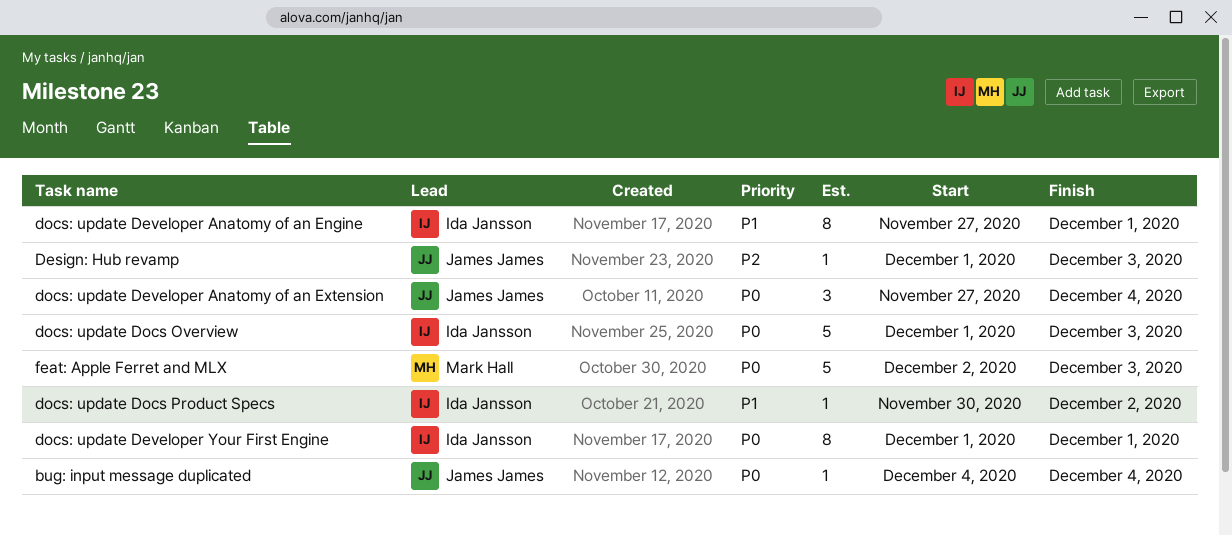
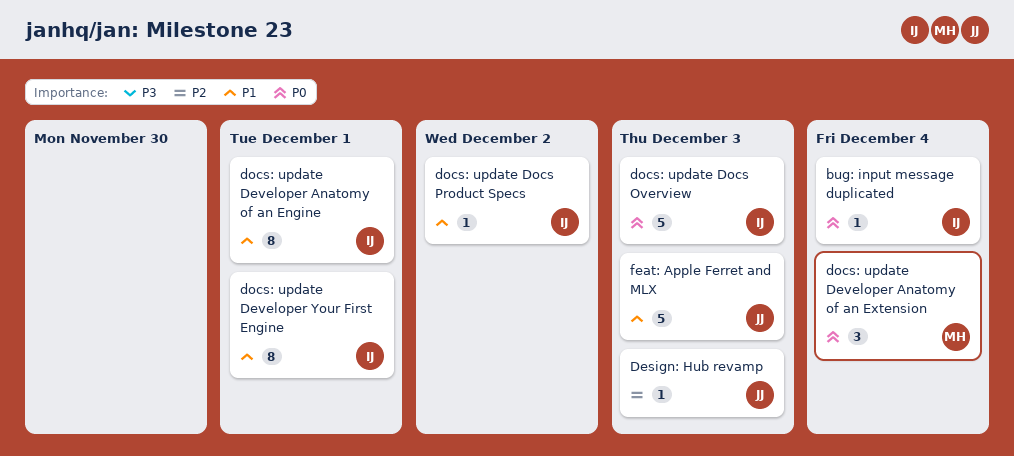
bug: input message duplicated, owner: James James -> Ida Jansson
docs: update Developer Anatomy of an Extension, owner: James James -> Mark Hall
docs: update Developer Your First Engine, priority: P0 -> P1
feat: Apple Ferret and MLX, owner: Mark Hall -> James James
feat: Apple Ferret and MLX, priority: P0 -> P1

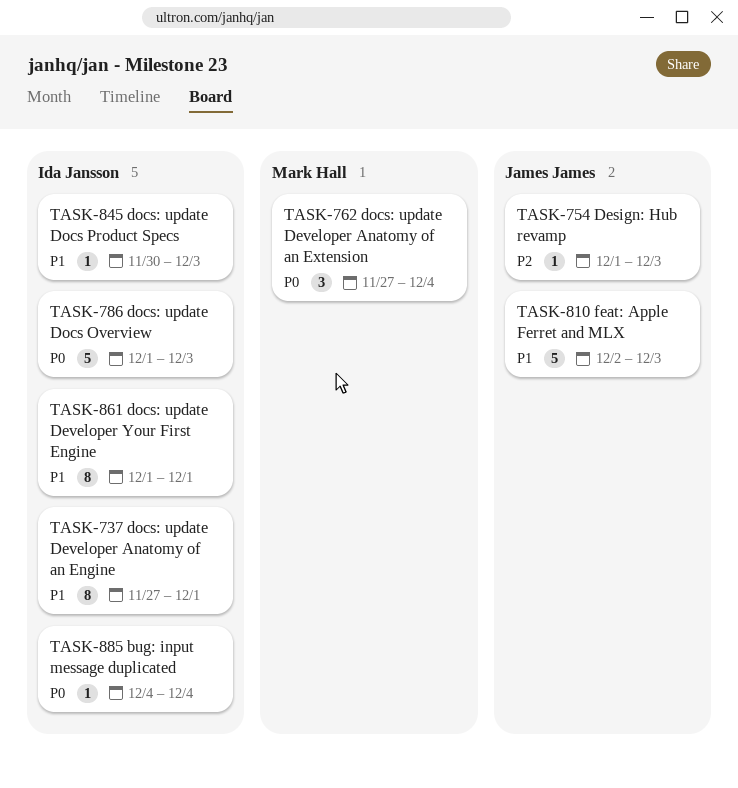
docs: update Docs Product Specs, due: Dec 2 -> Dec 3

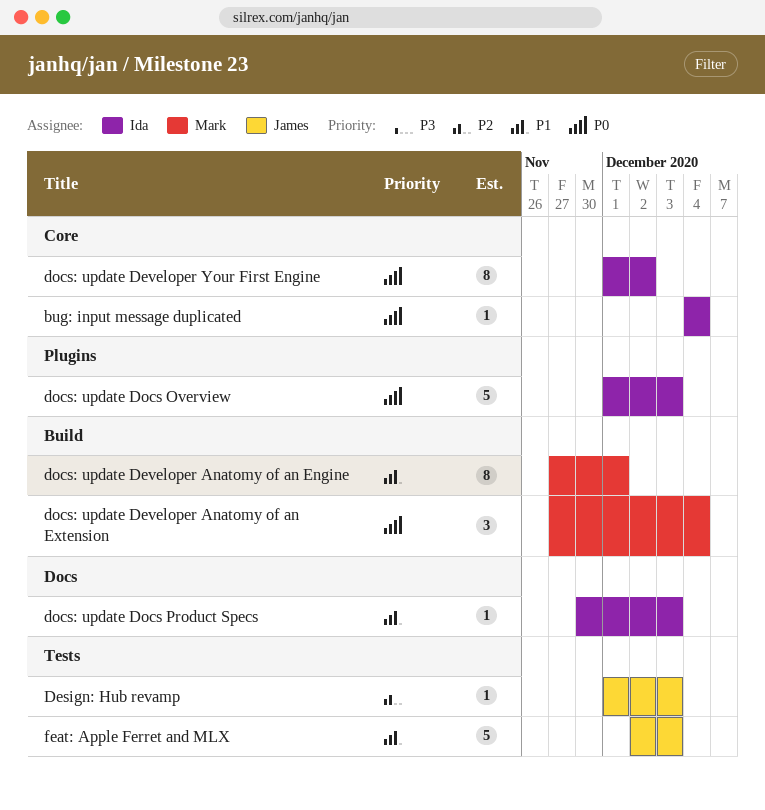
docs: update Developer Anatomy of an Engine, owner: Ida Jansson -> Mark Hall
docs: update Developer Your First Engine, priority: P1 -> P0
docs: update Developer Your First Engine, due: Dec 1 -> Dec 2

